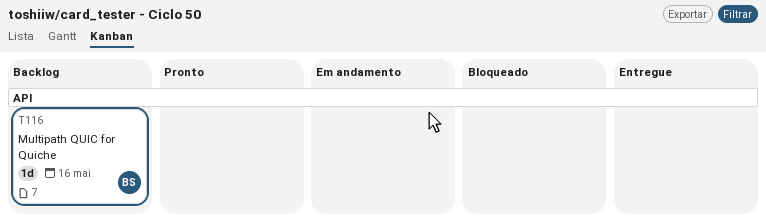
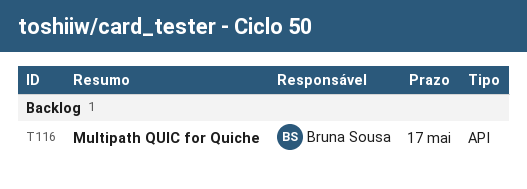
T116, due: May 16 -> May 17

